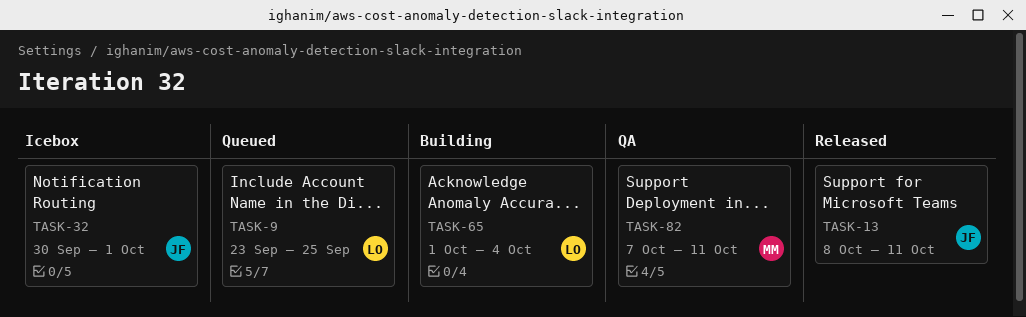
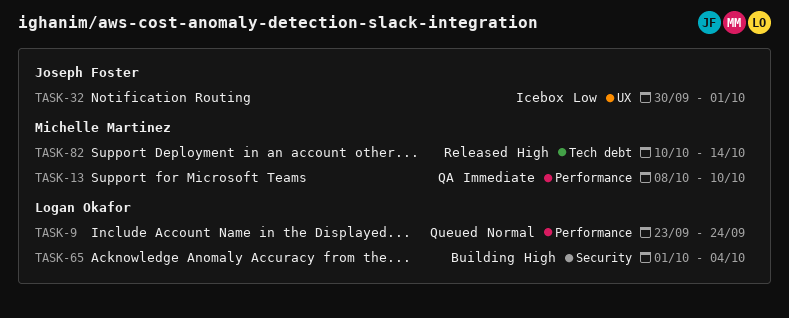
TASK-9, due: Sep 25 -> Sep 24
TASK-13, status: Released -> QA
TASK-13, owner: Joseph Foster -> Michelle Martinez
TASK-13, due: Oct 11 -> Oct 10
TASK-82, status: QA -> Released
TASK-82, start: Oct 7 -> Oct 10
TASK-82, due: Oct 11 -> Oct 14

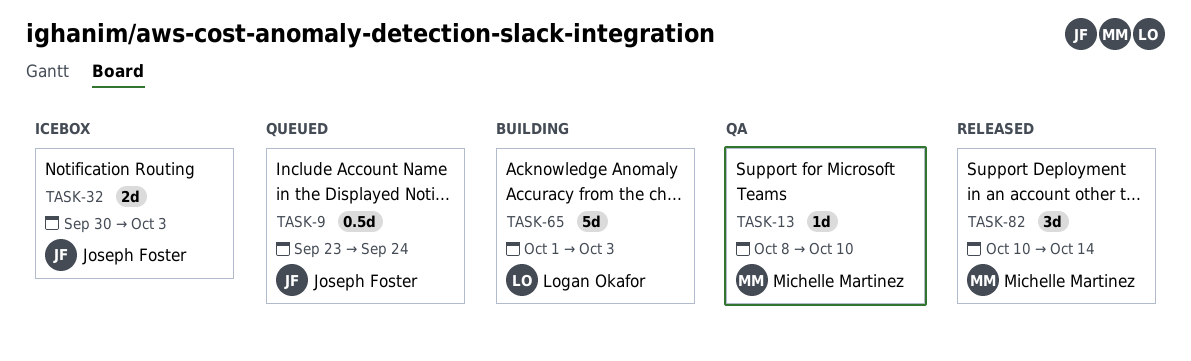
TASK-9, owner: Logan Okafor -> Joseph Foster
TASK-32, due: Oct 1 -> Oct 3
TASK-65, due: Oct 4 -> Oct 3

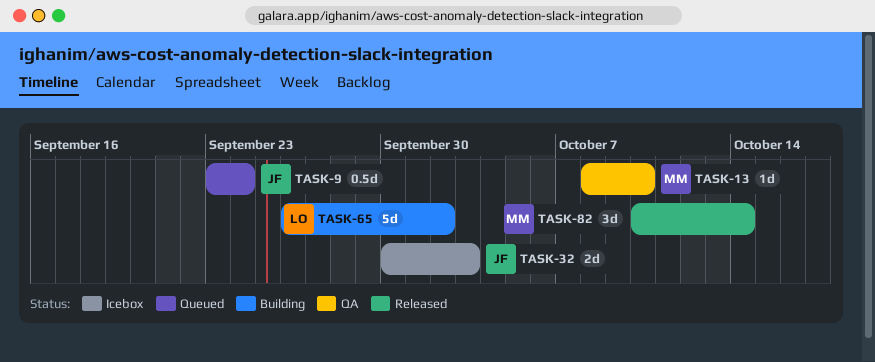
TASK-65, start: Oct 1 -> Sep 26
TASK-65, due: Oct 3 -> Oct 2

